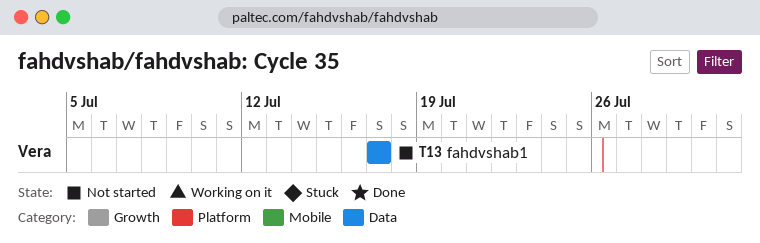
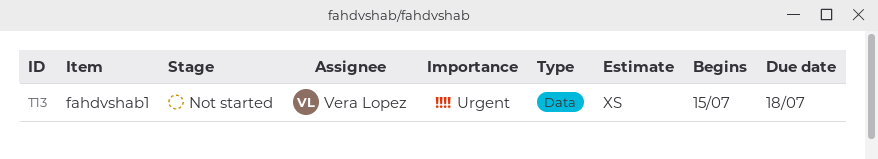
T13, start: Jul 17 -> Jul 15
T13, due: Jul 17 -> Jul 18

